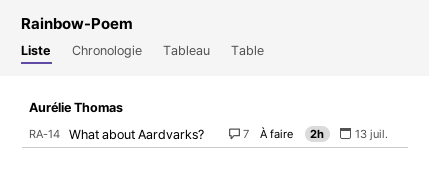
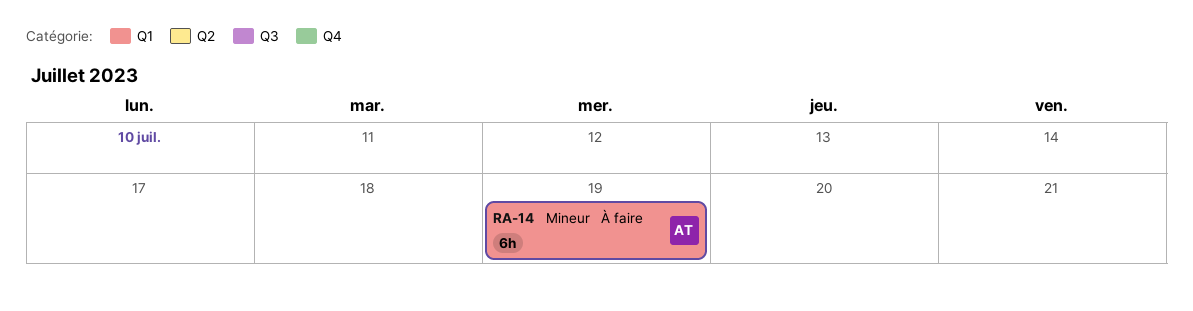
RA-14, estimate: 2h -> 6h
RA-14, due: Jul 13 -> Jul 19

